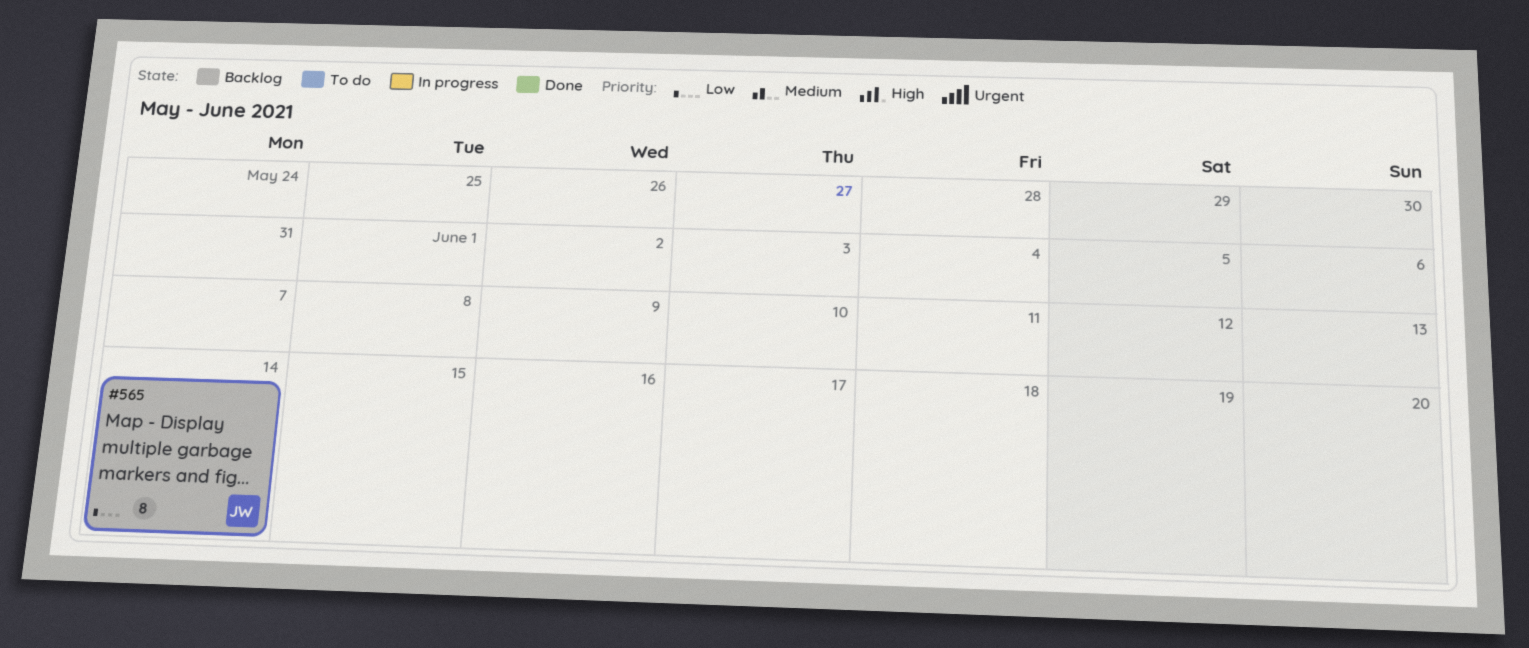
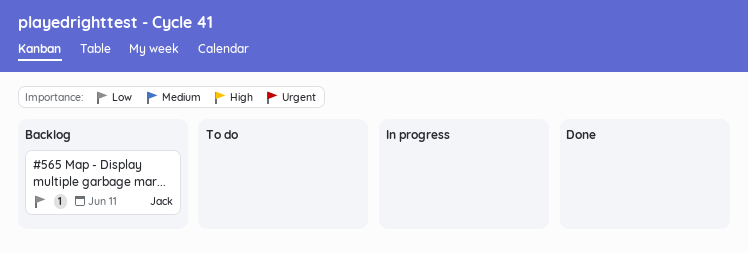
#565, estimate: 8 -> 1
#565, due: Jun 14 -> Jun 11

